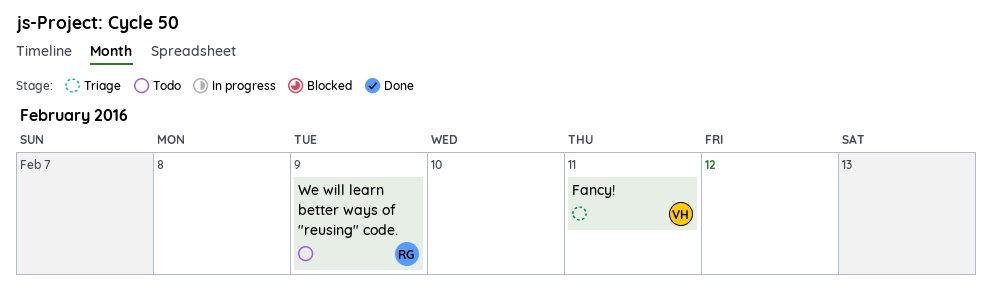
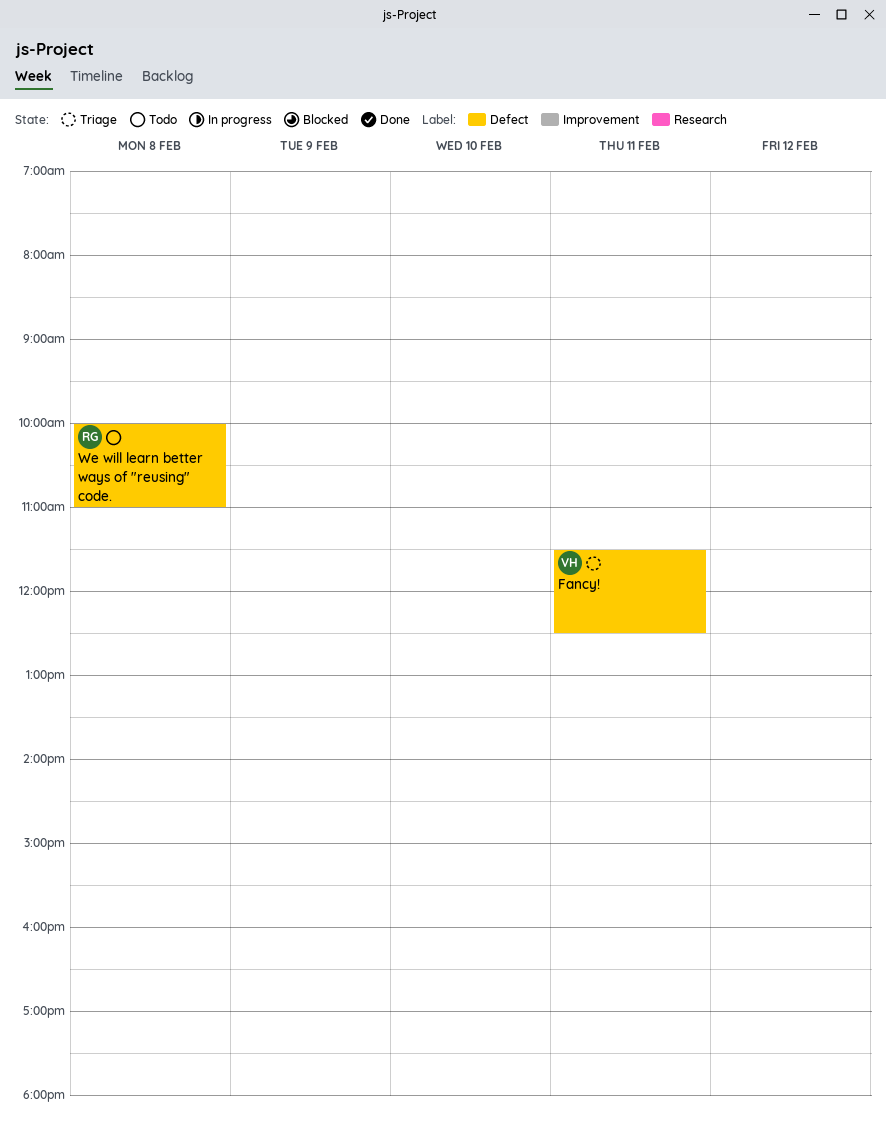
We will learn better ways of "reusing" code., day: Feb 9 -> Feb 8

